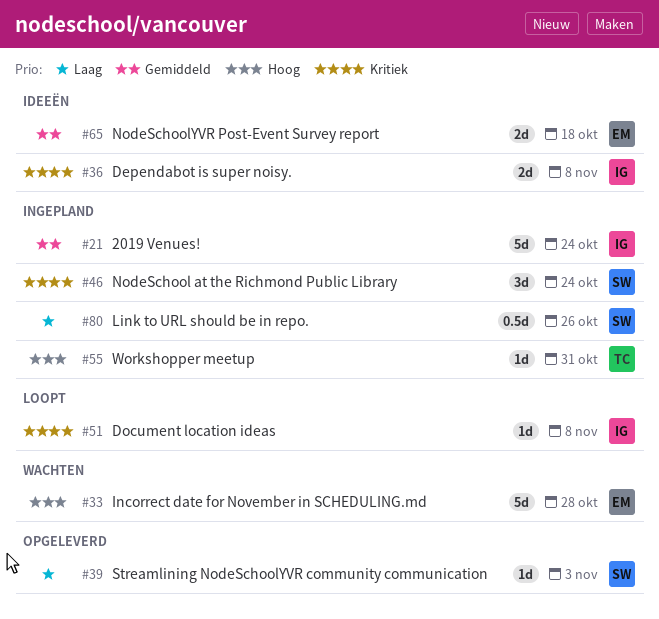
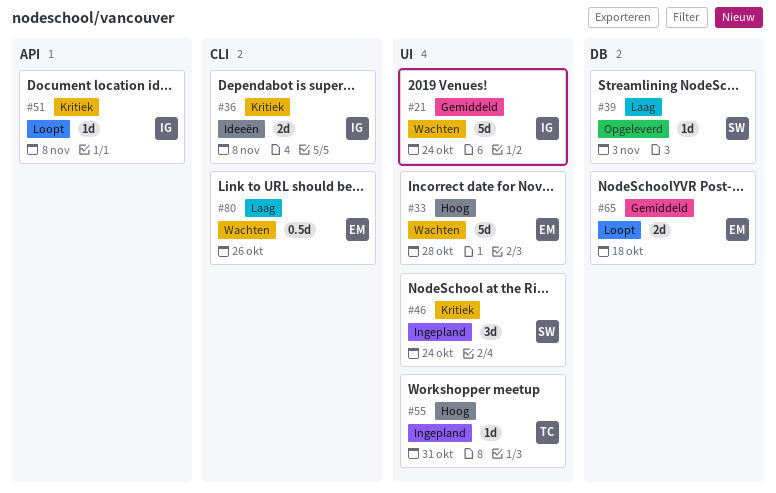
#21, status: Ingepland -> Wachten
#65, status: Ideeën -> Loopt
#80, status: Ingepland -> Wachten
#80, owner: SW -> EM

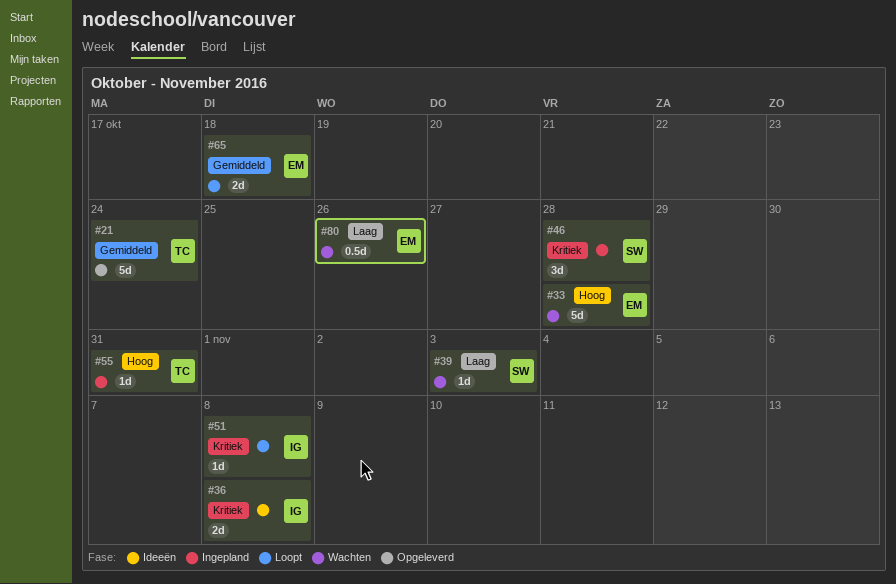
#21, status: Wachten -> Opgeleverd
#21, owner: IG -> TC
#39, status: Opgeleverd -> Wachten
#46, due: Oct 24 -> Oct 28

